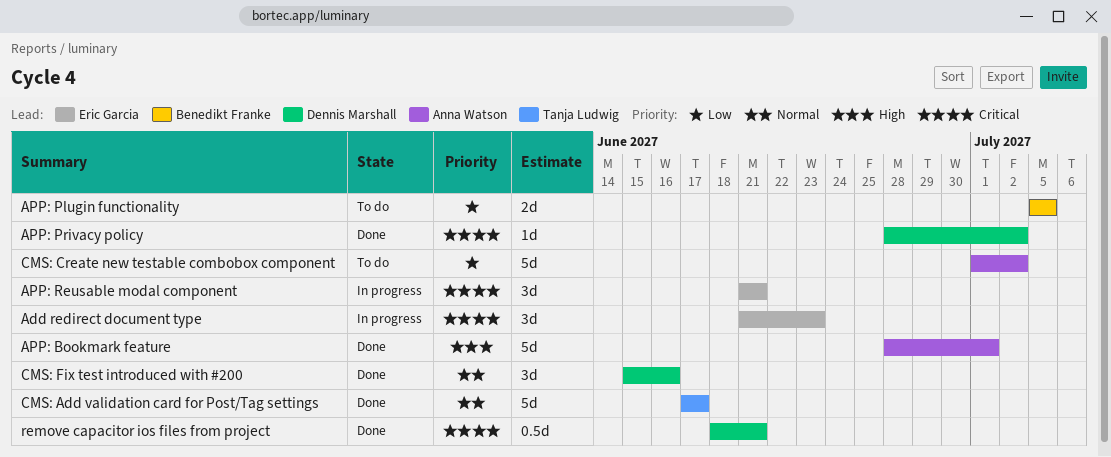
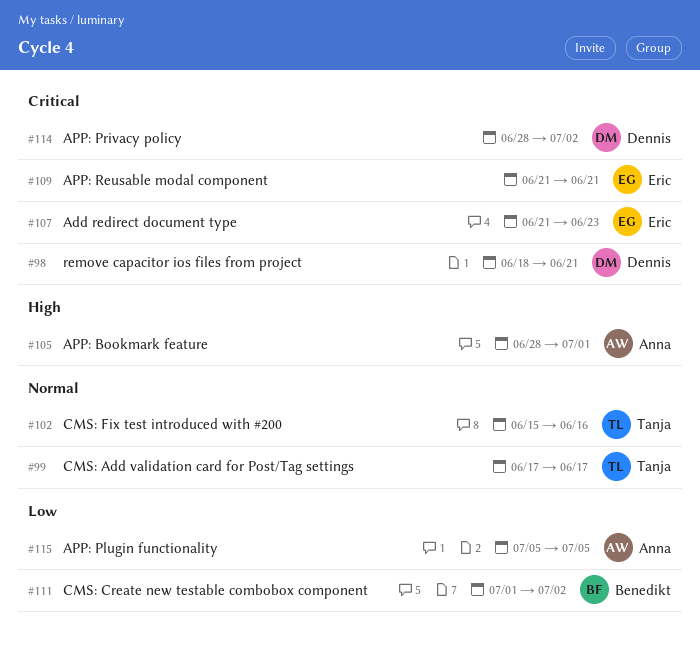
APP: Plugin functionality, owner: Benedikt Franke -> Anna Watson
CMS: Create new testable combobox component, owner: Anna Watson -> Benedikt Franke
CMS: Fix test introduced with #200, owner: Dennis Marshall -> Tanja Ludwig

